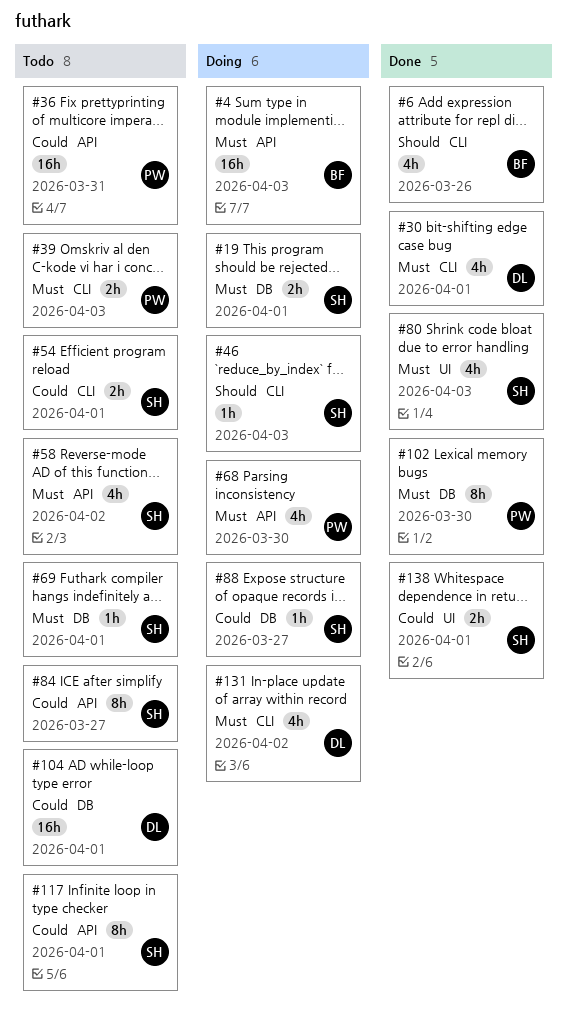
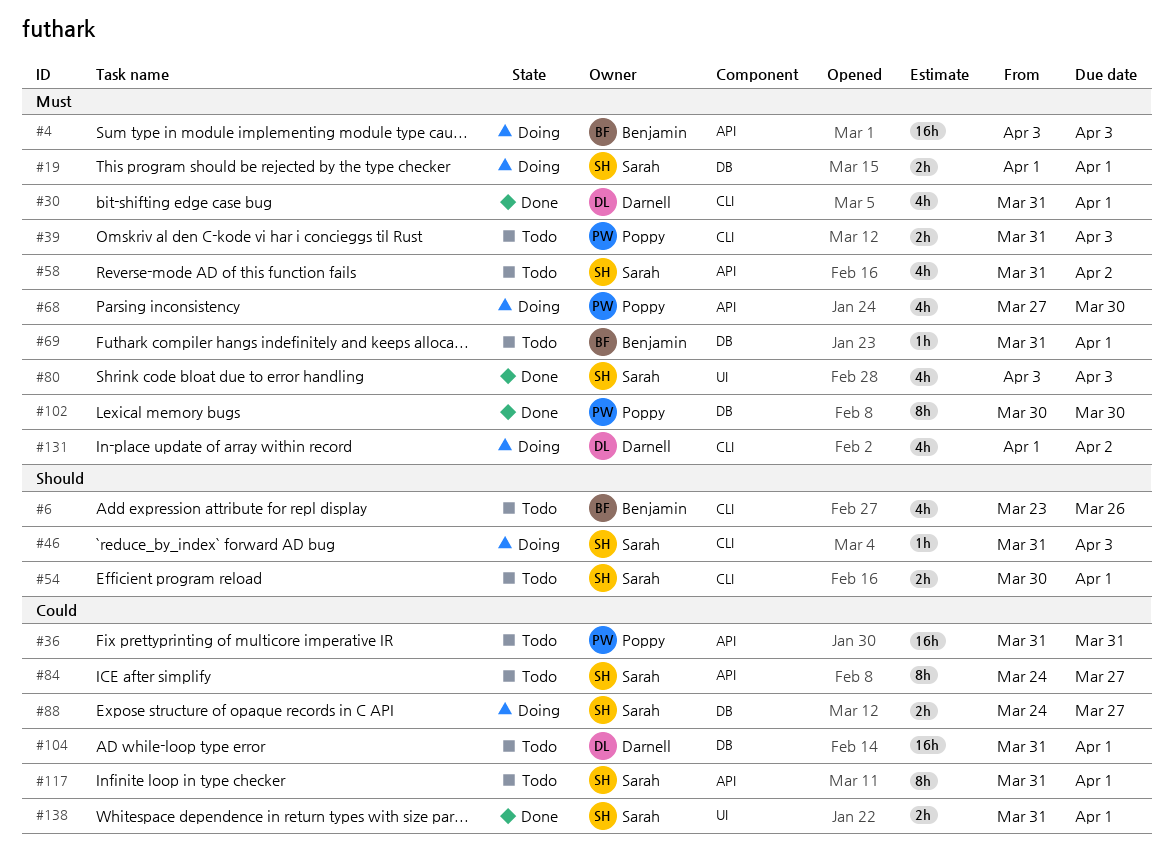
#6, status: Done -> Todo
#54, priority: Could -> Should
#69, owner: Sarah -> Benjamin
#88, estimate: 1h -> 2h

